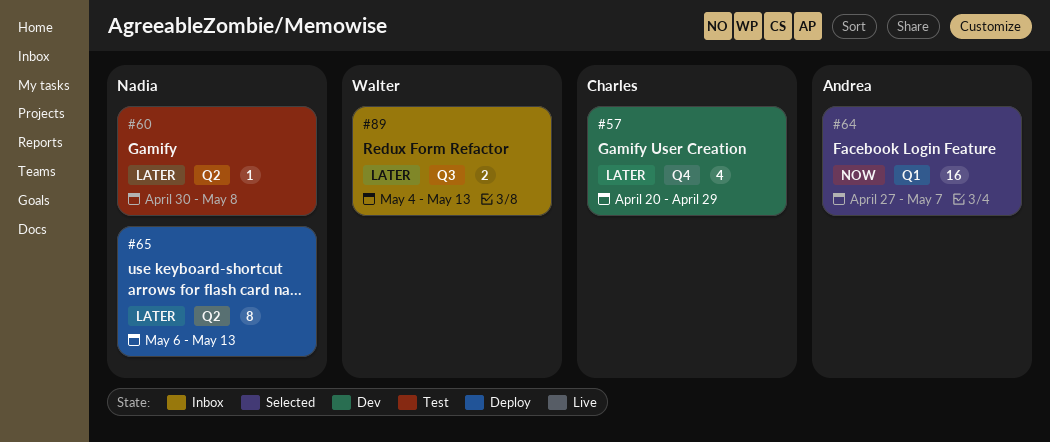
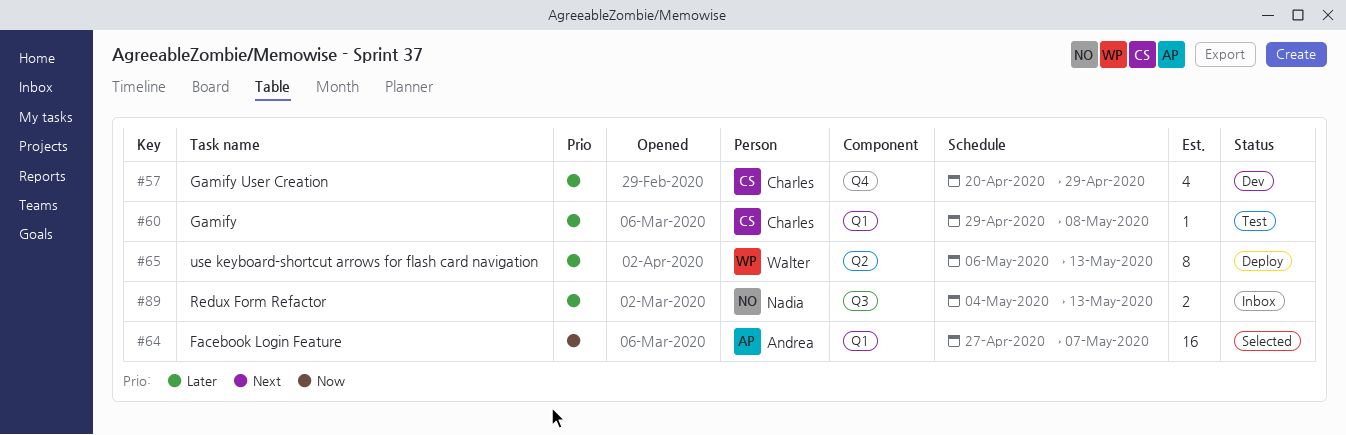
#60, owner: Nadia -> Charles
#60, label: Q2 -> Q1
#60, start: Apr 30 -> Apr 29
#65, owner: Nadia -> Walter
#89, owner: Walter -> Nadia

